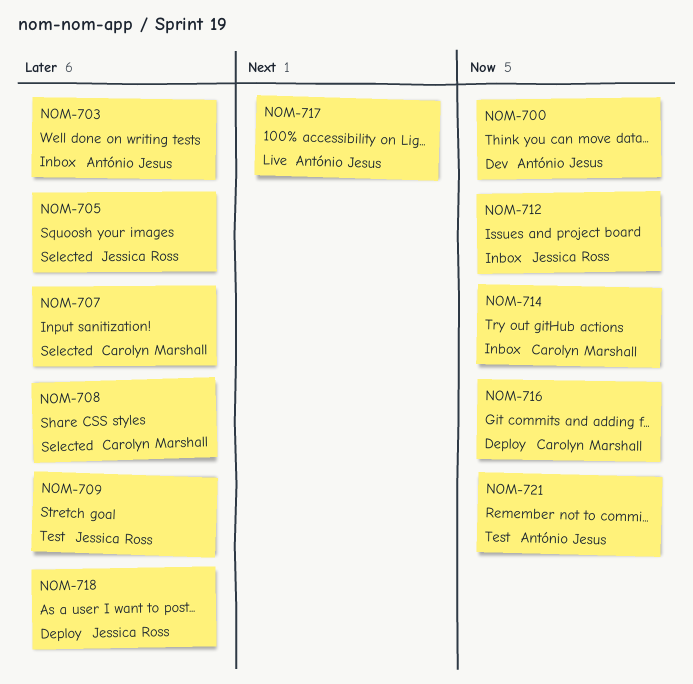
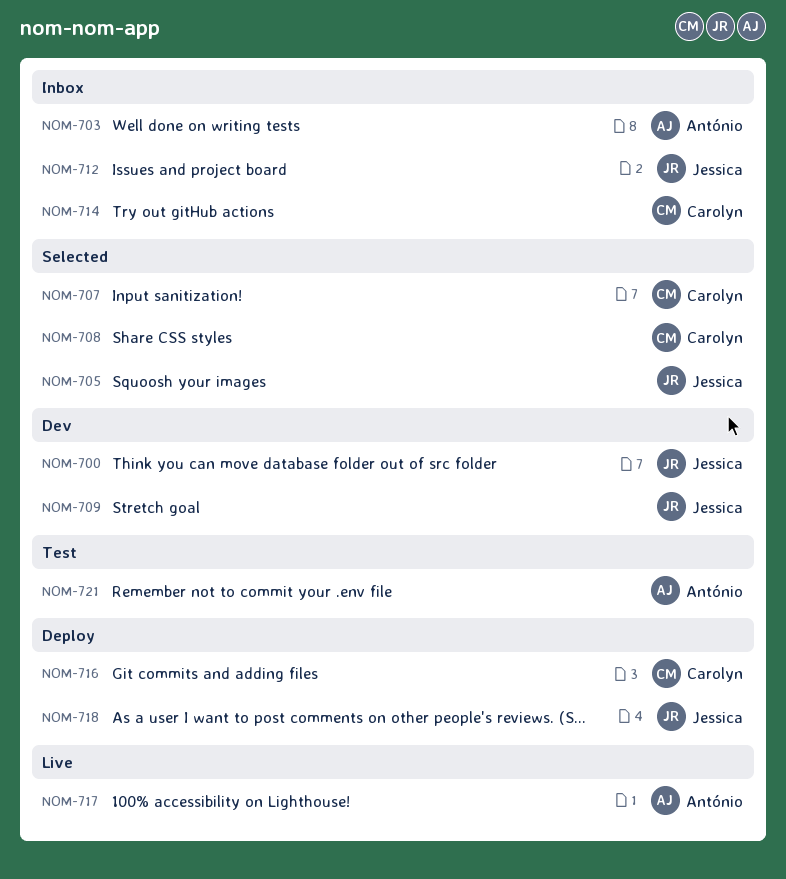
NOM-700, owner: António Jesus -> Jessica Ross
NOM-709, status: Test -> Dev

